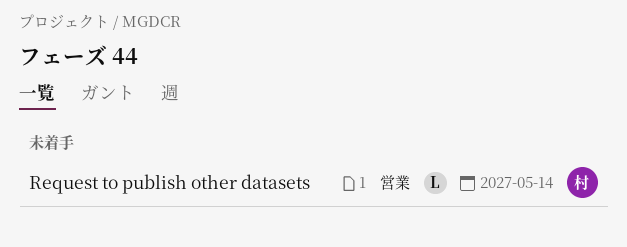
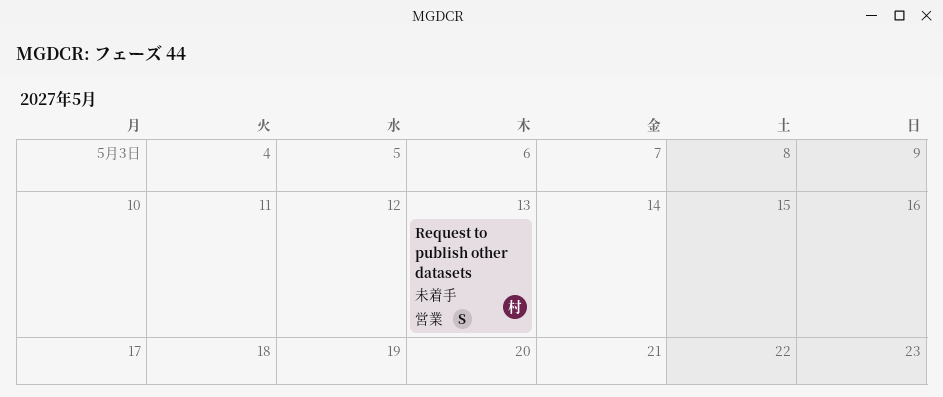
Request to publish other datasets, estimate: L -> S
Request to publish other datasets, due: May 14 -> May 13

